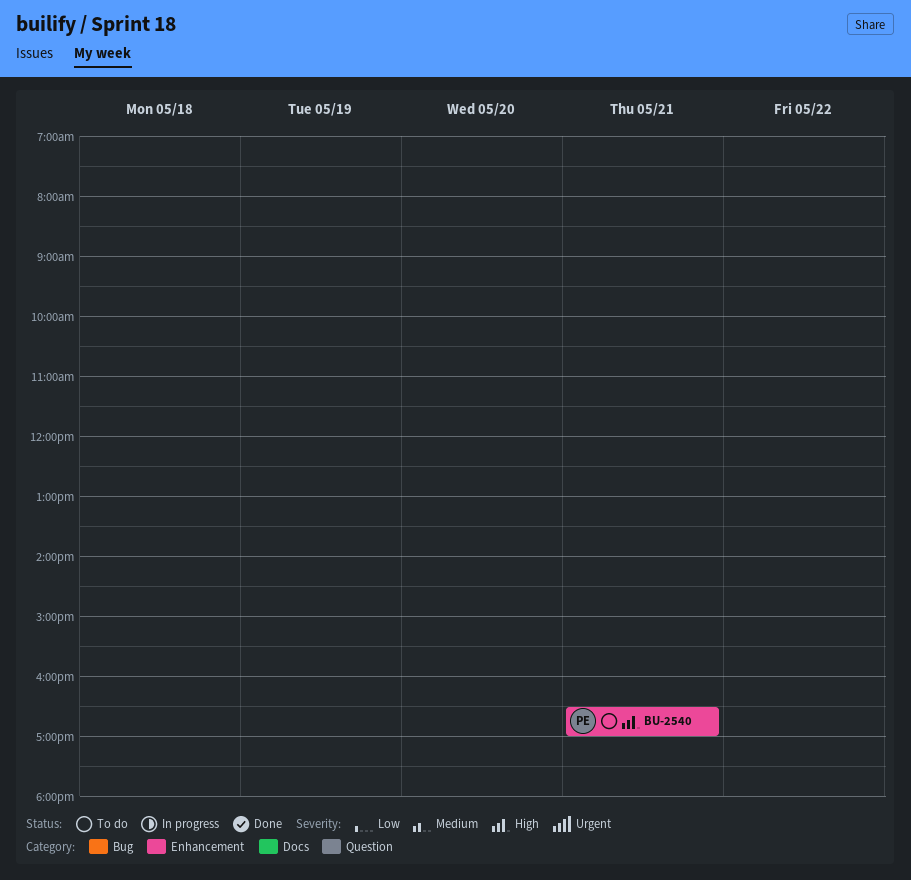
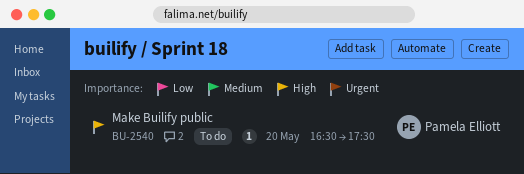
BU-2540, day: May 21 -> May 20
BU-2540, ends: 17:00 -> 17:30

